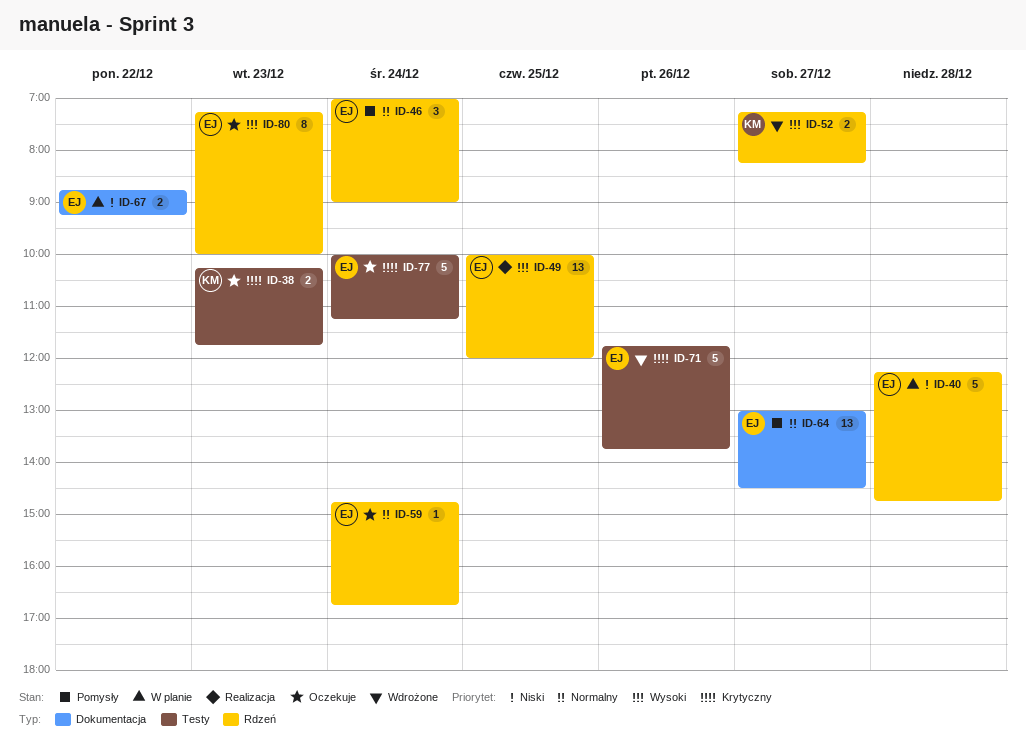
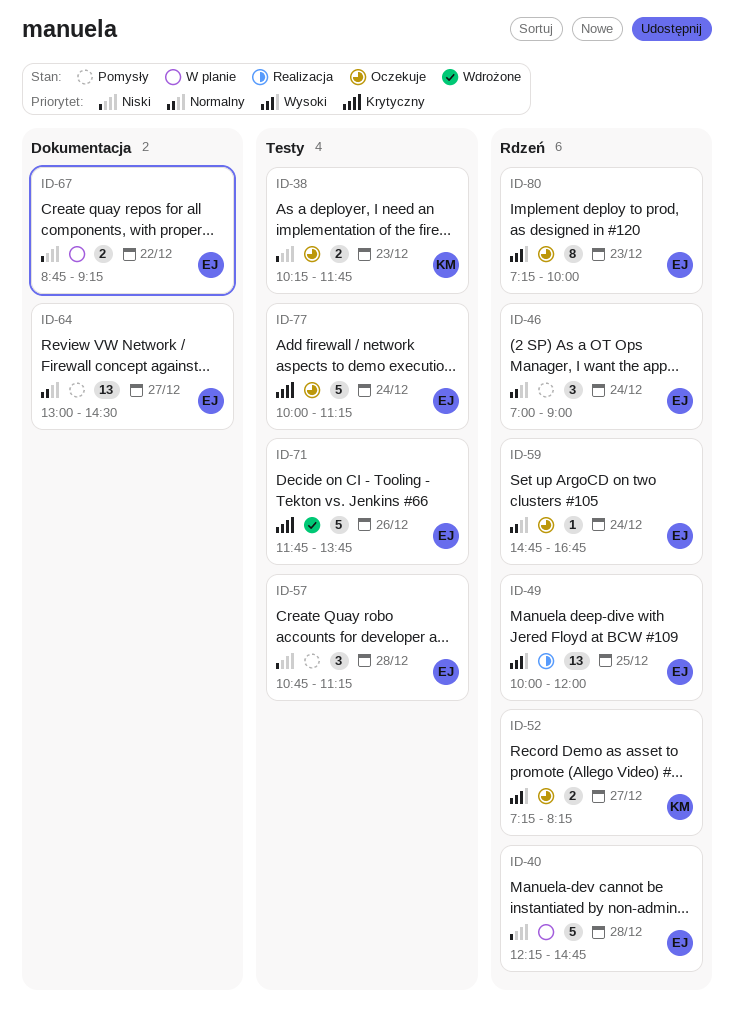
ID-38, priority: Krytyczny -> Niski
ID-52, status: Wdrożone -> Oczekuje
ID-57: none -> present

